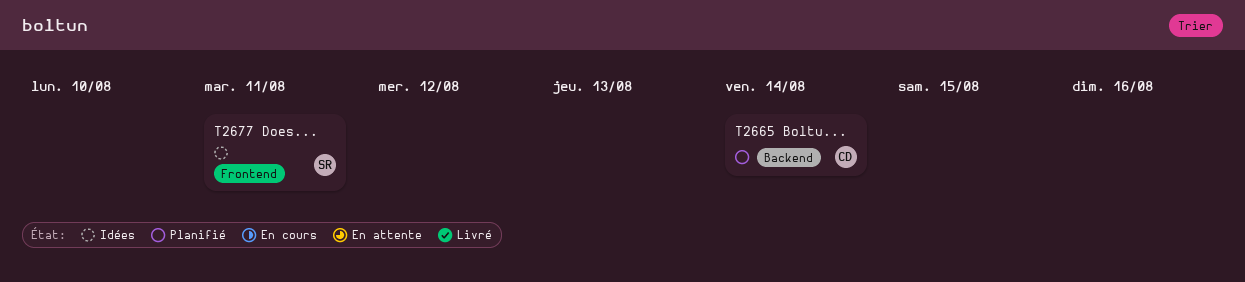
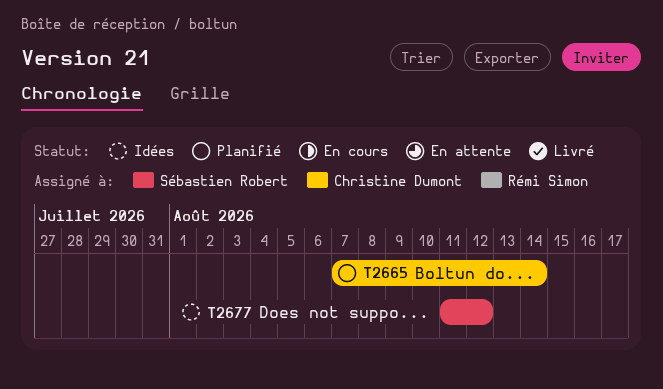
T2677, due: Aug 11 -> Aug 12

